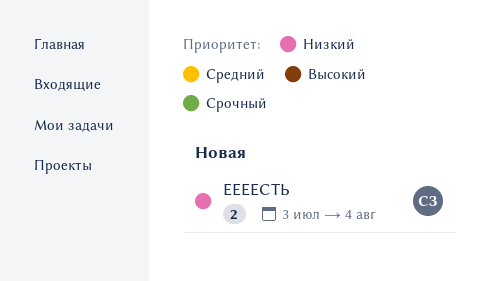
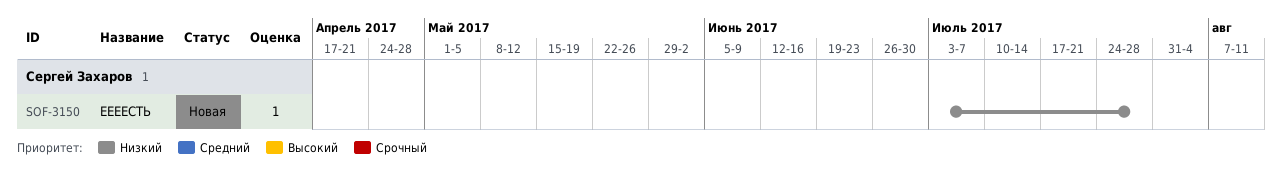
ЕЕЕЕСТЬ, estimate: 2 -> 1
ЕЕЕЕСТЬ, due: Aug 4 -> Jul 28

